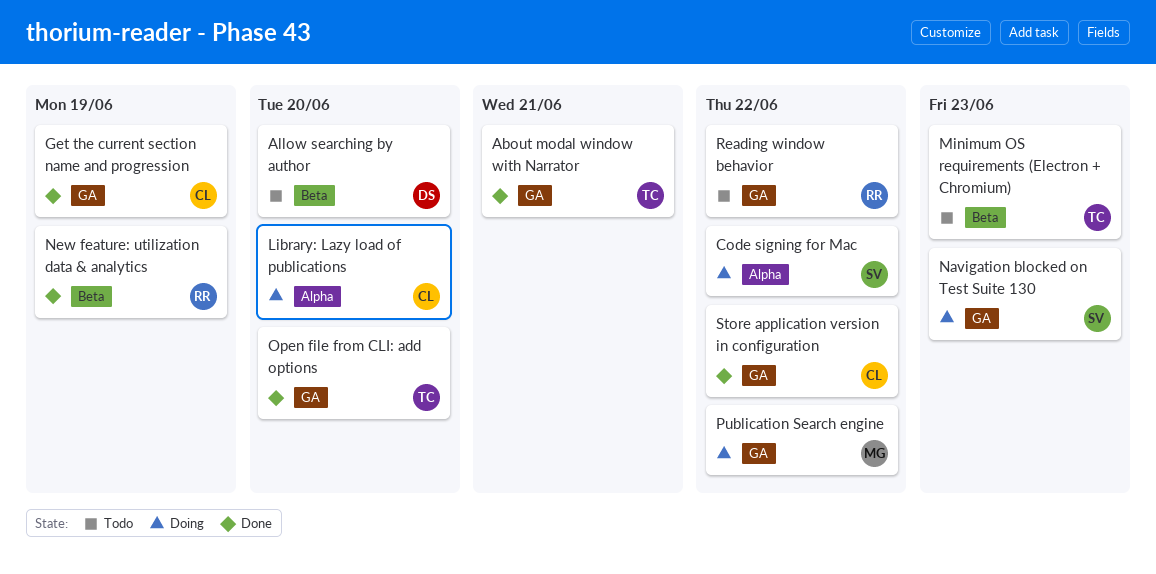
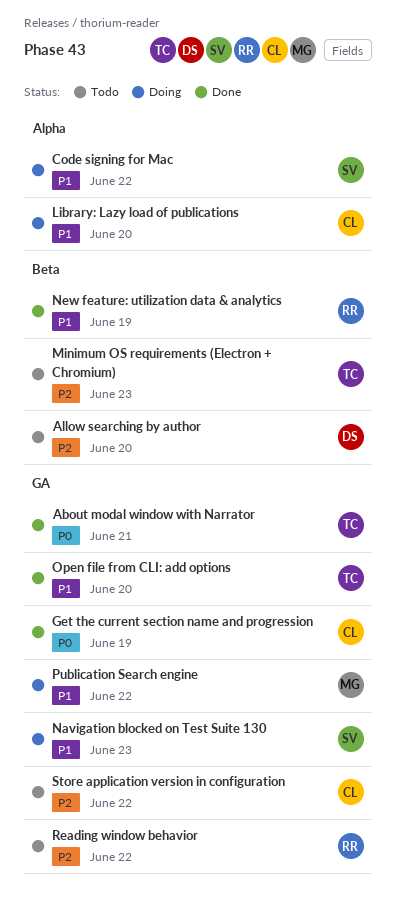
Store application version in configuration, status: Done -> Todo

